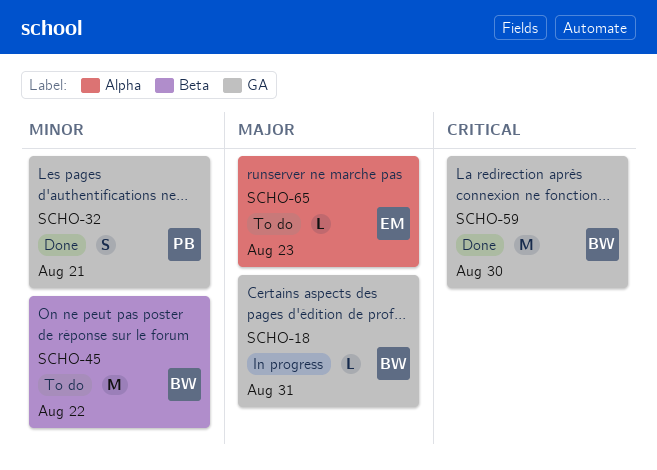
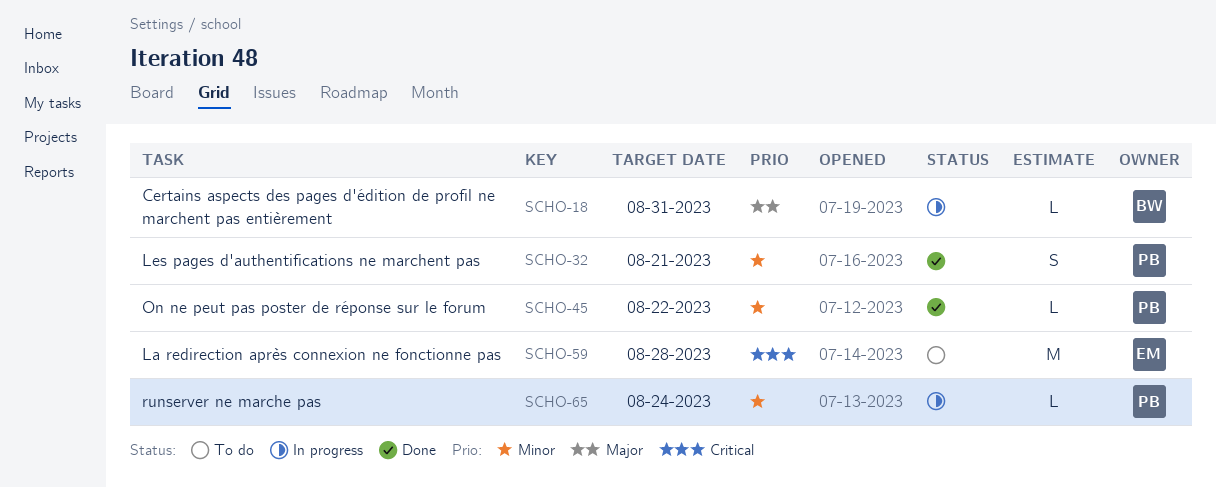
SCHO-45, status: To do -> Done
SCHO-45, owner: BW -> PB
SCHO-45, estimate: M -> L
SCHO-59, status: Done -> To do
SCHO-59, owner: BW -> EM
SCHO-59, due: Aug 30 -> Aug 28
SCHO-65, status: To do -> In progress
SCHO-65, owner: EM -> PB
SCHO-65, priority: Major -> Minor
SCHO-65, due: Aug 23 -> Aug 24

